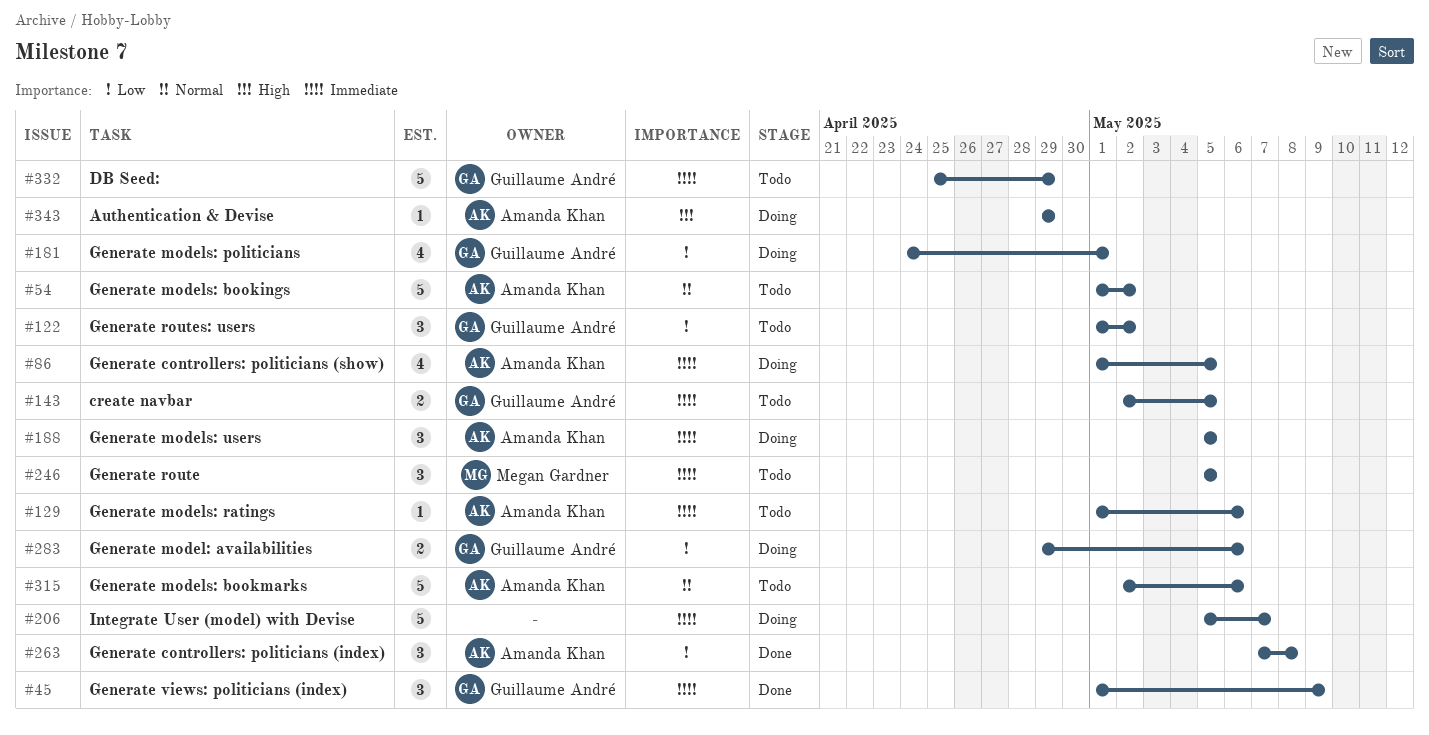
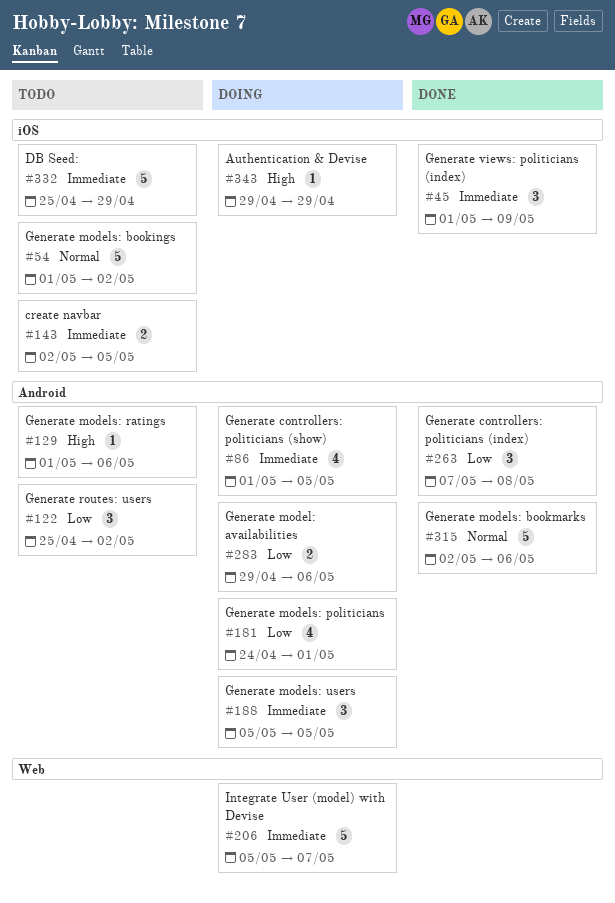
#122, start: May 1 -> Apr 25
#129, priority: Immediate -> High
#246: present -> none
#315, status: Todo -> Done

